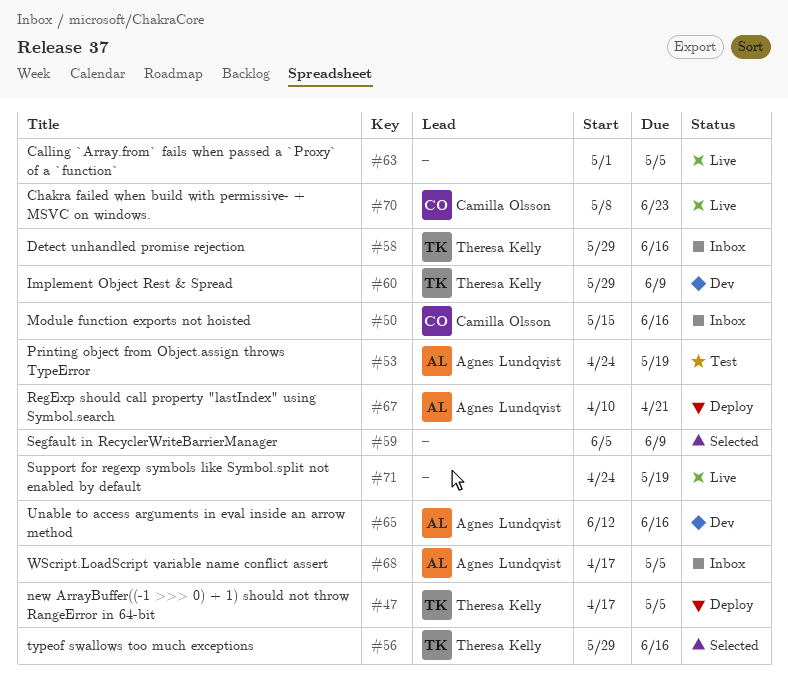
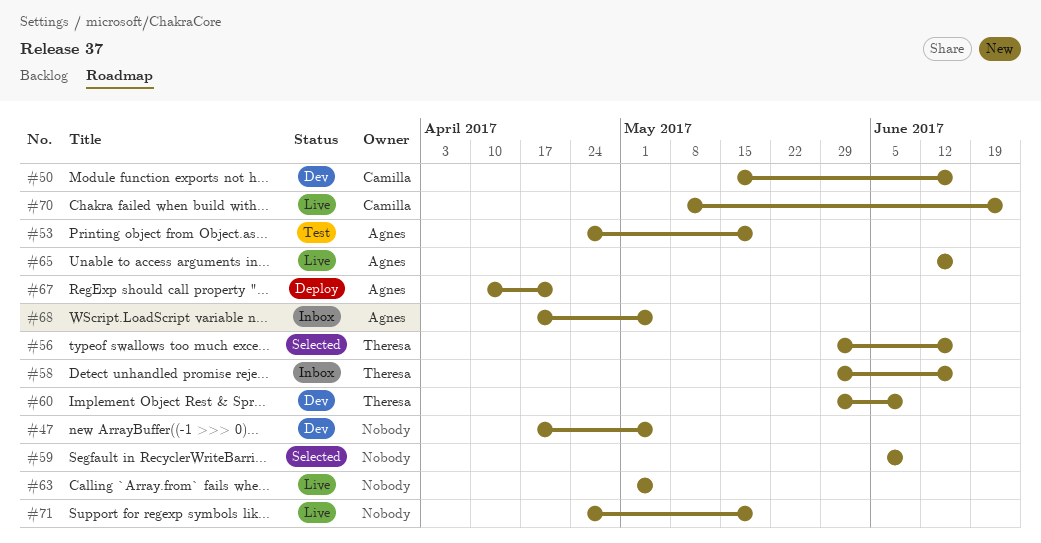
#47, status: Deploy -> Dev
#47, owner: Theresa Kelly -> none
#50, status: Inbox -> Dev
#65, status: Dev -> Live

